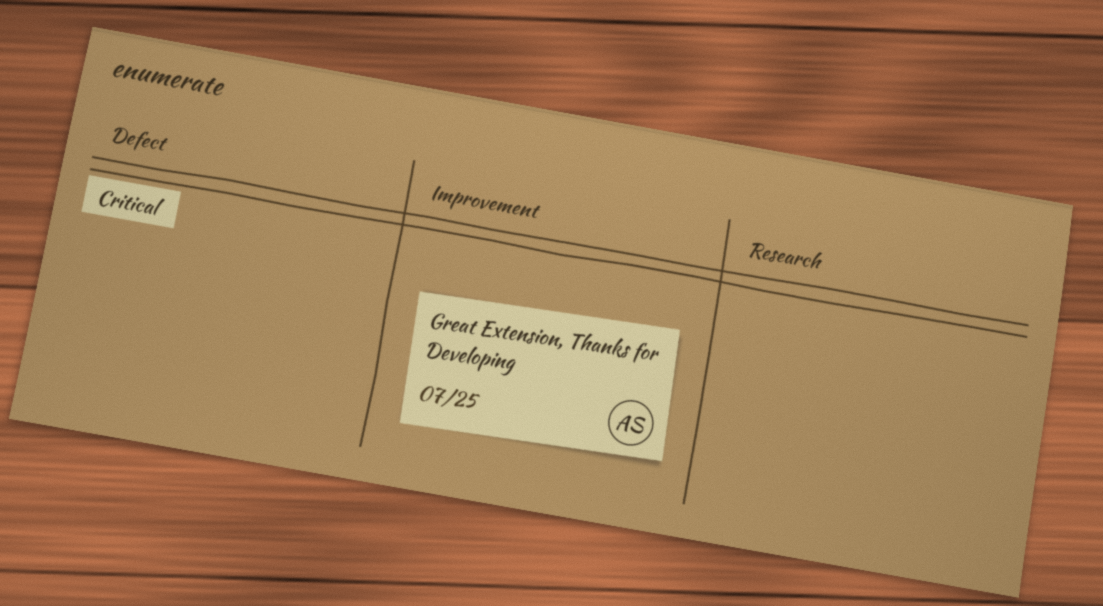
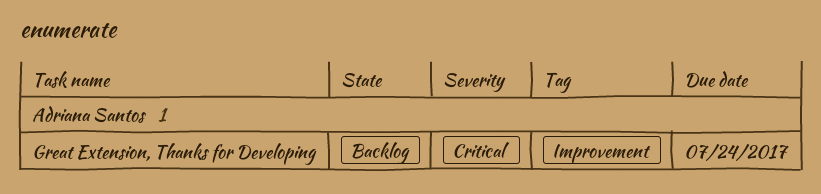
Great Extension, Thanks for Developing, due: Jul 25 -> Jul 24

